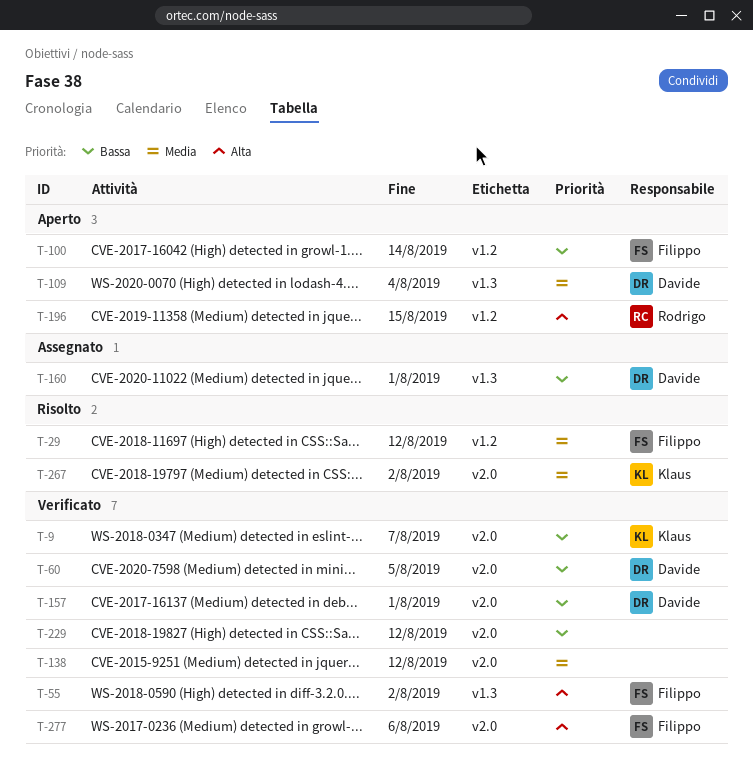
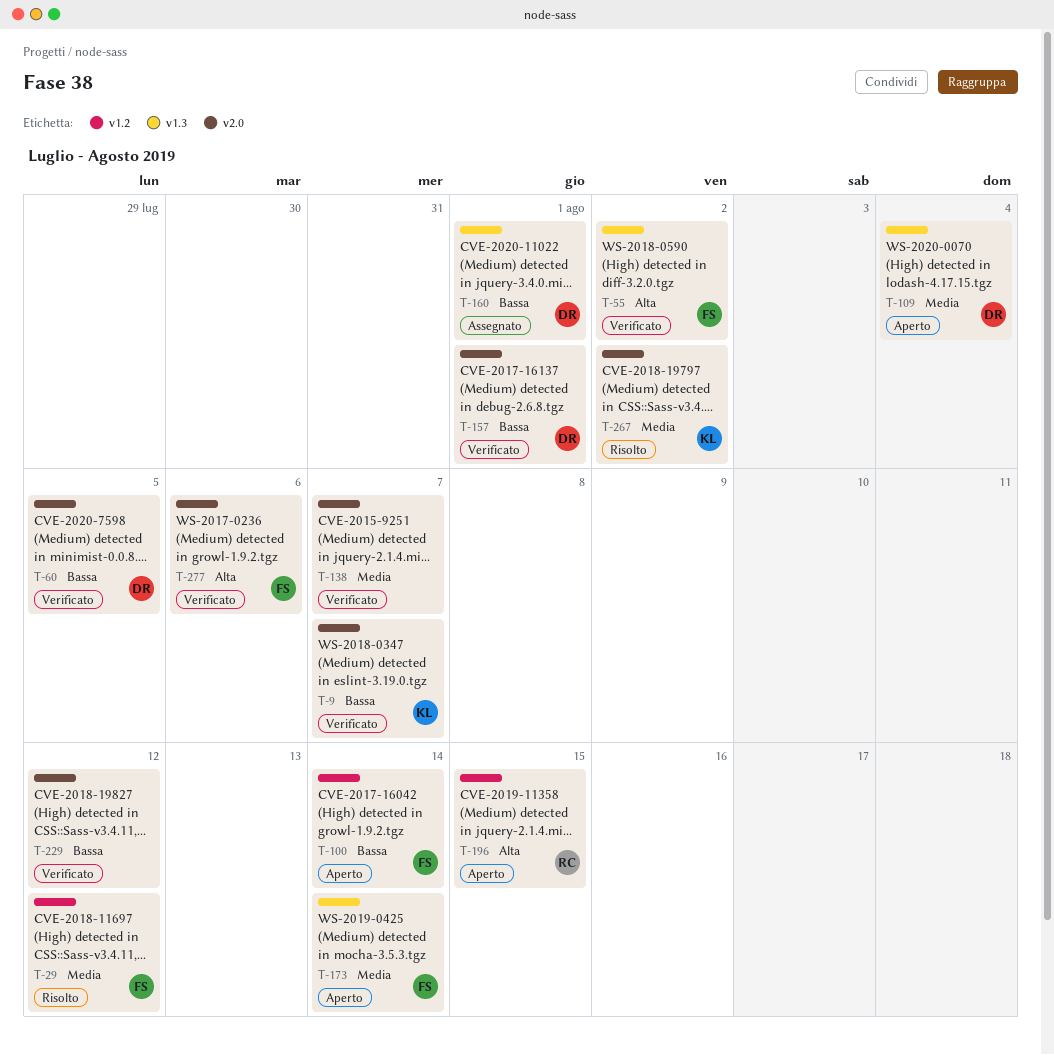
T-138, due: Aug 12 -> Aug 7
T-173: none -> present

